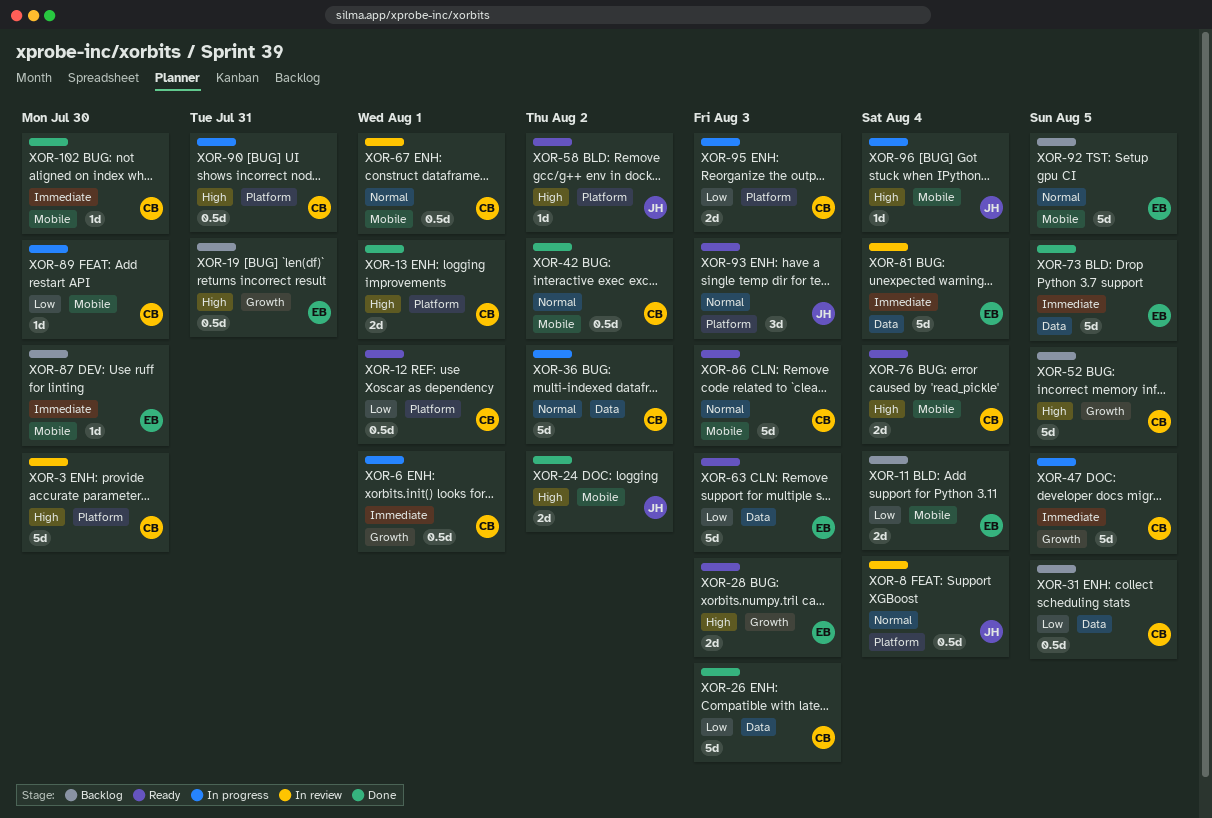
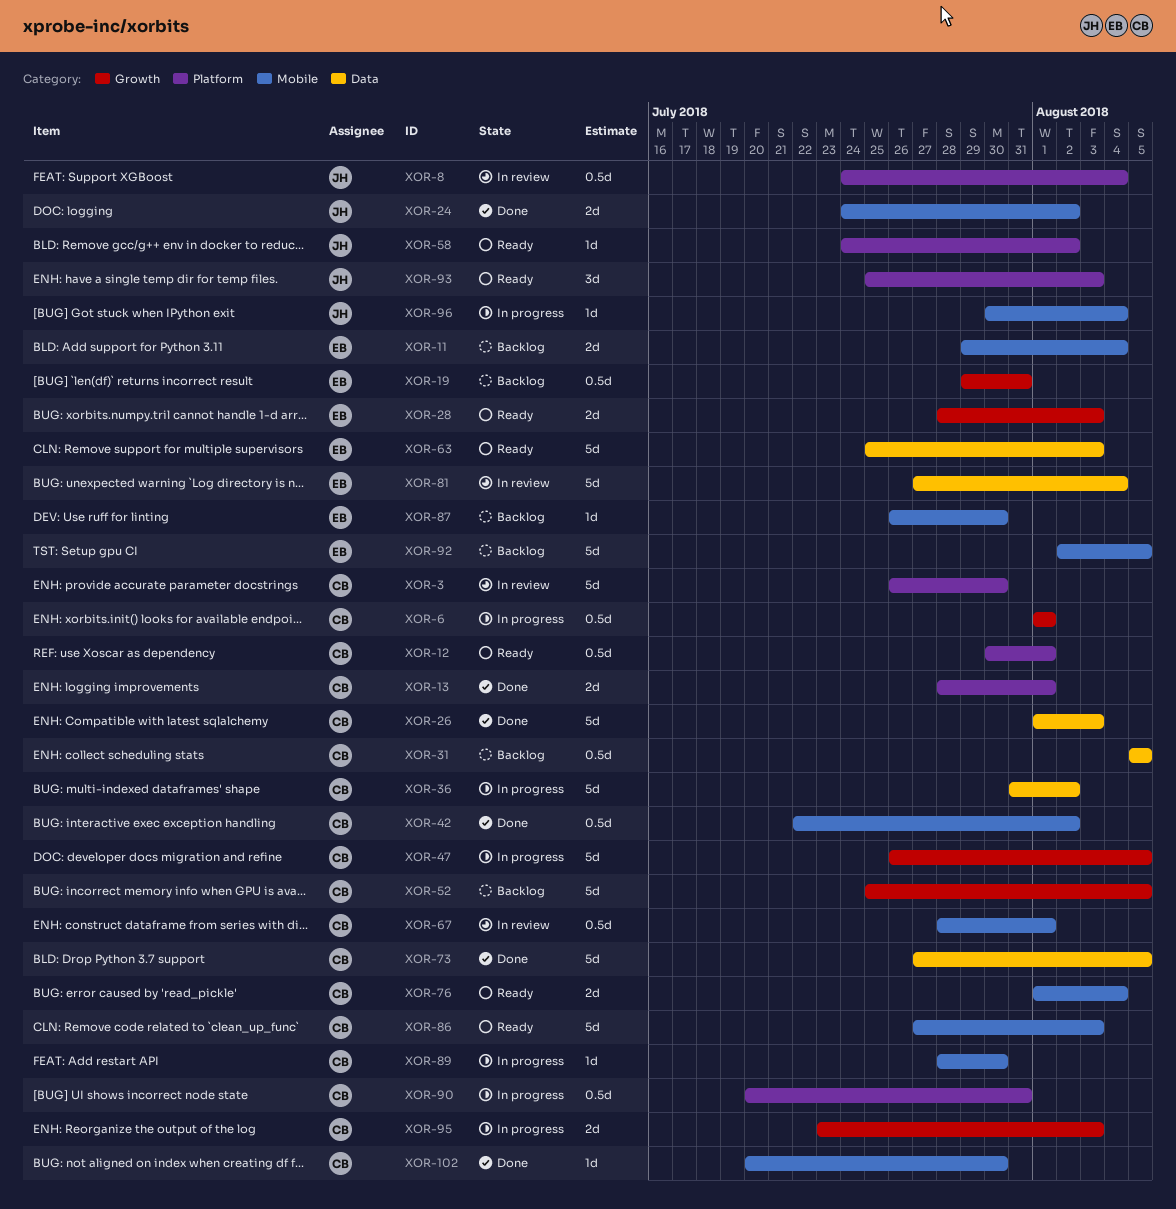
XOR-73, owner: EB -> CB
XOR-95, label: Platform -> Growth

